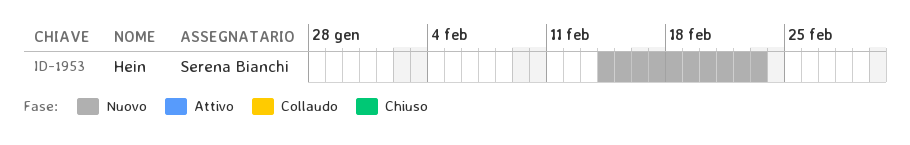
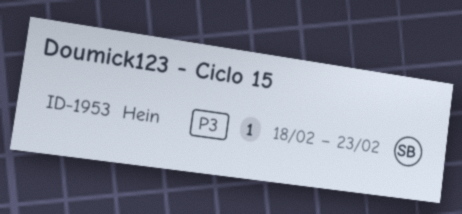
ID-1953, start: Feb 14 -> Feb 18

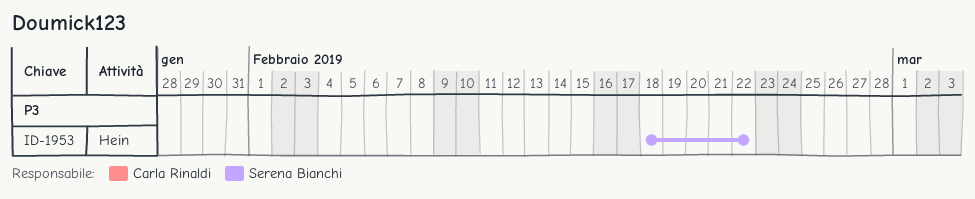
ID-1953, due: Feb 23 -> Feb 22

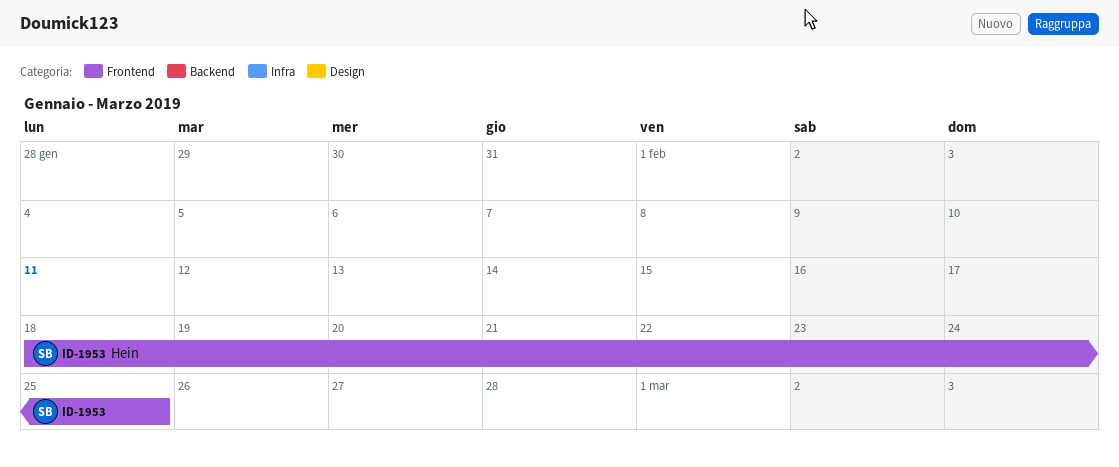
ID-1953, due: Feb 22 -> Feb 25

